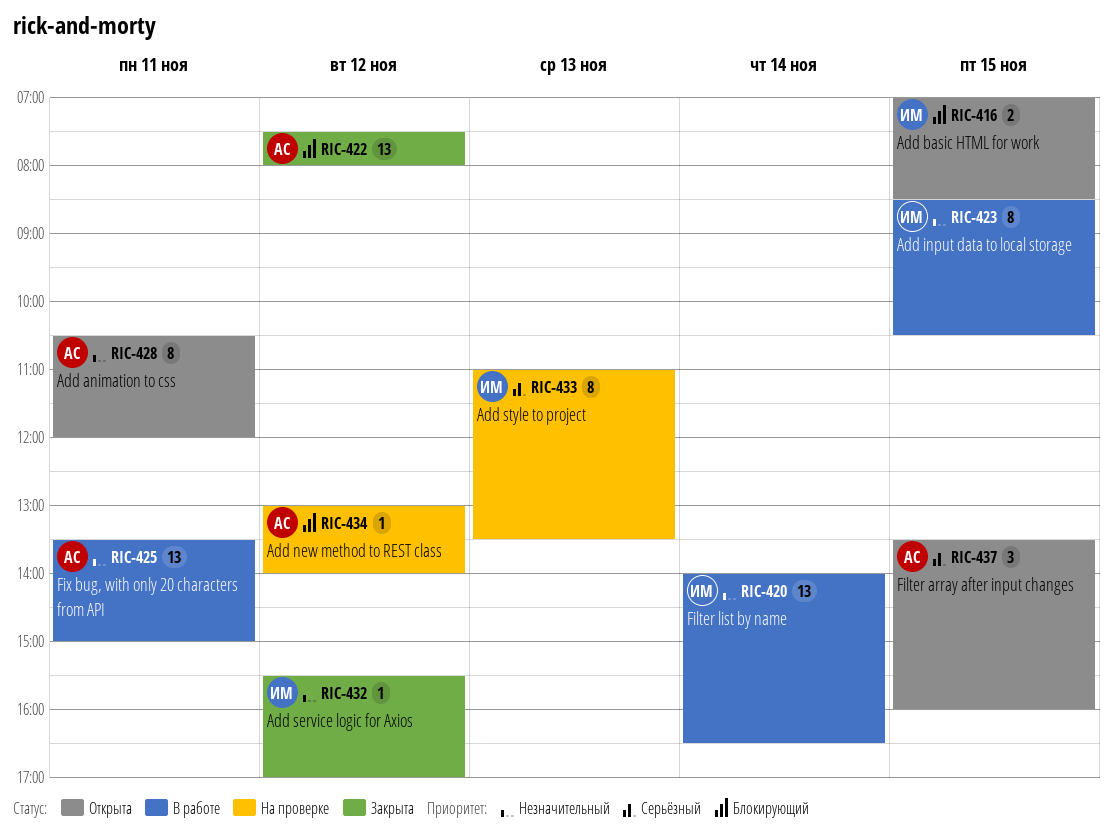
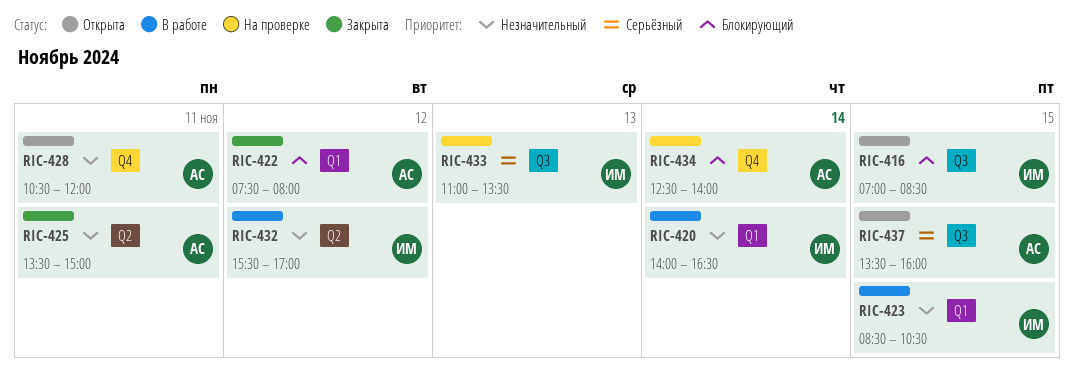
RIC-425, status: В работе -> Закрыта
RIC-432, status: Закрыта -> В работе
RIC-434, day: Nov 12 -> Nov 14
RIC-434, begins: 13:00 -> 12:30

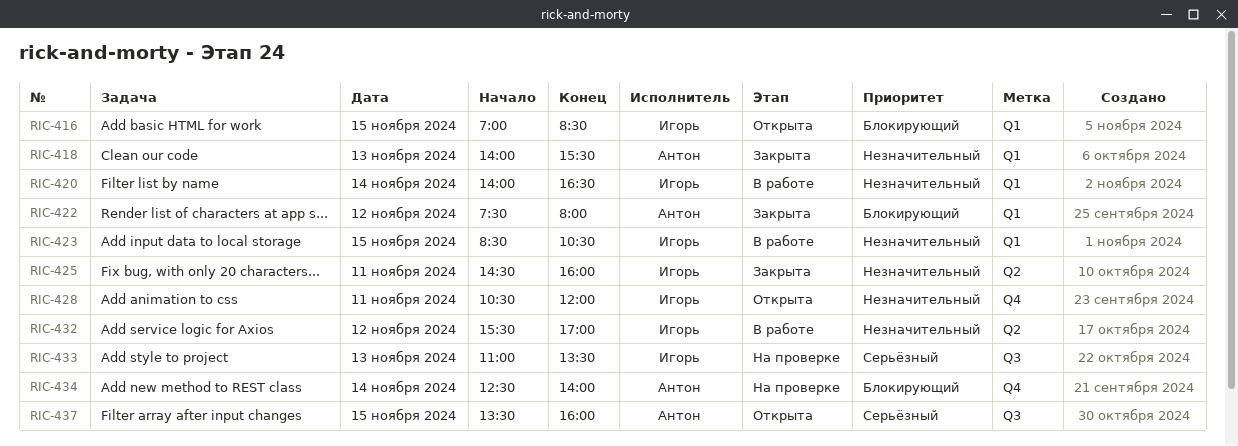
RIC-416, label: Q3 -> Q1
RIC-418: none -> present
RIC-425, owner: Антон -> Игорь
RIC-425, begins: 13:30 -> 14:30
RIC-425, ends: 15:00 -> 16:00
RIC-428, owner: Антон -> Игорь

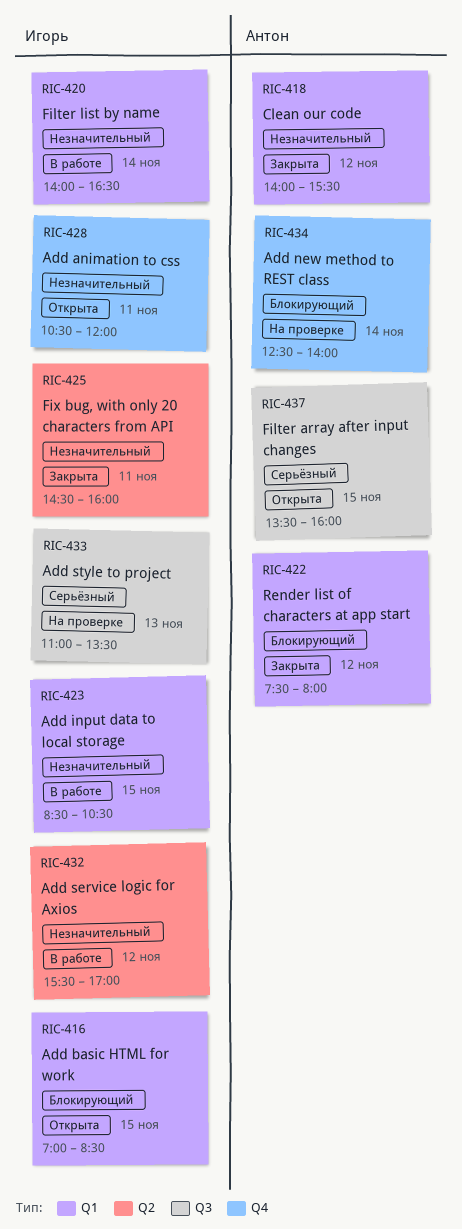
RIC-418, day: Nov 13 -> Nov 12

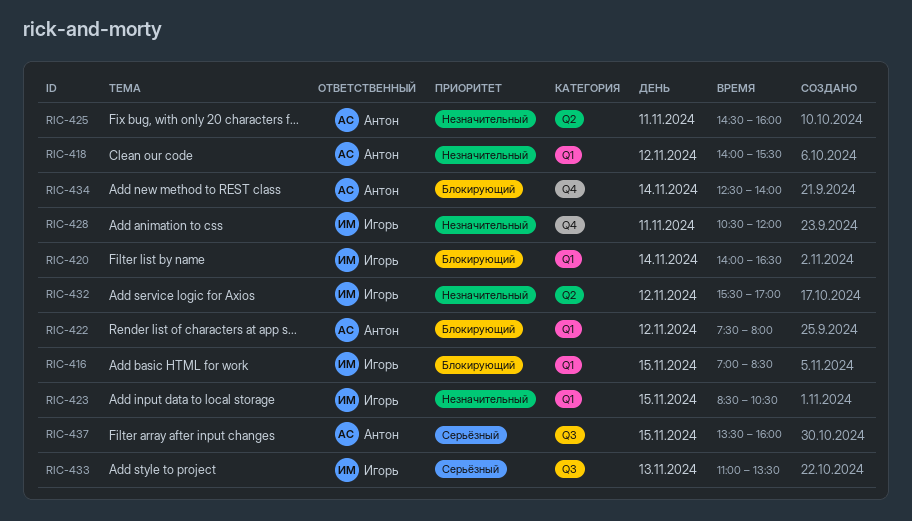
RIC-420, priority: Незначительный -> Блокирующий
RIC-425, owner: Игорь -> Антон

